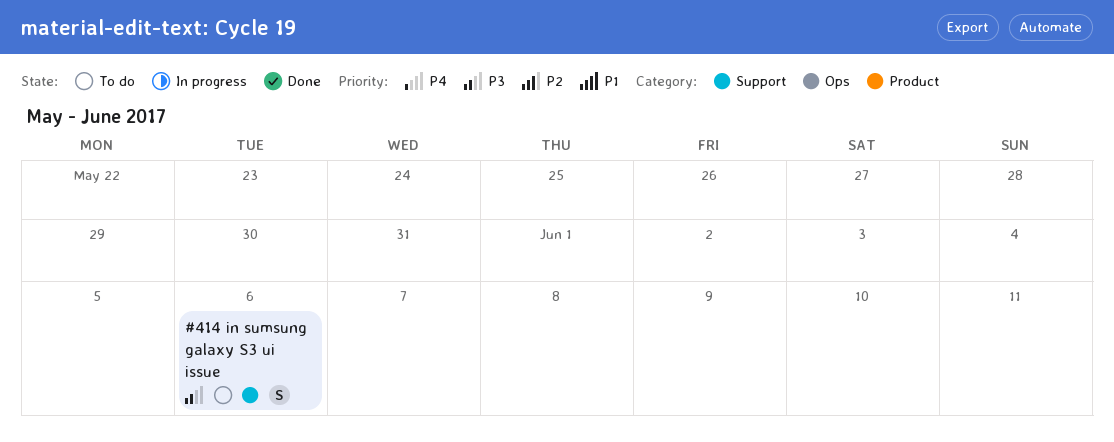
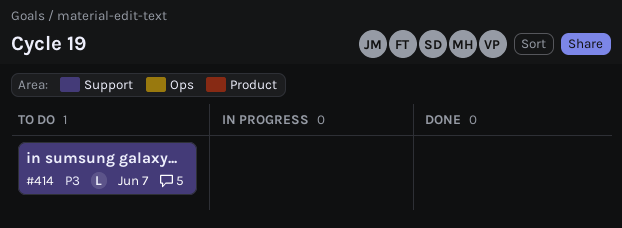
#414, estimate: S -> L
#414, due: Jun 6 -> Jun 7

